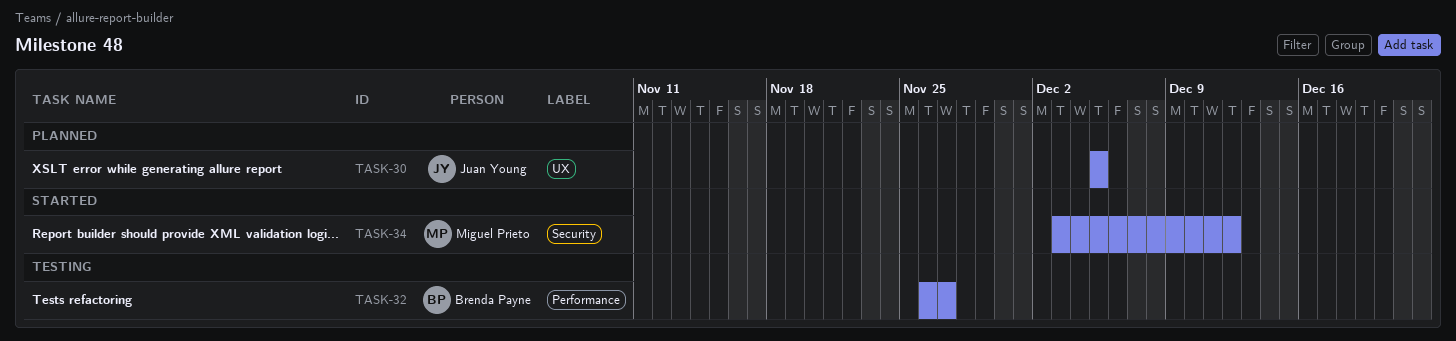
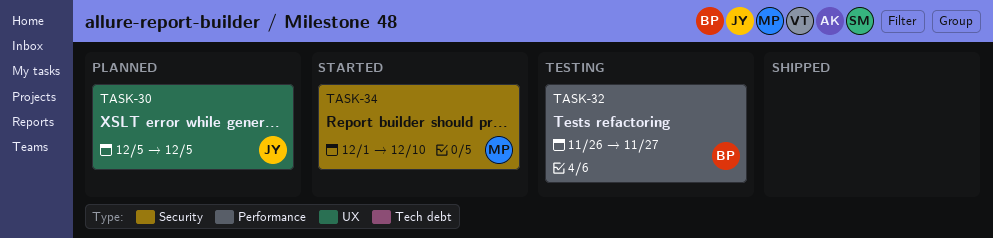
TASK-34, start: Dec 3 -> Dec 1
TASK-34, due: Dec 12 -> Dec 10

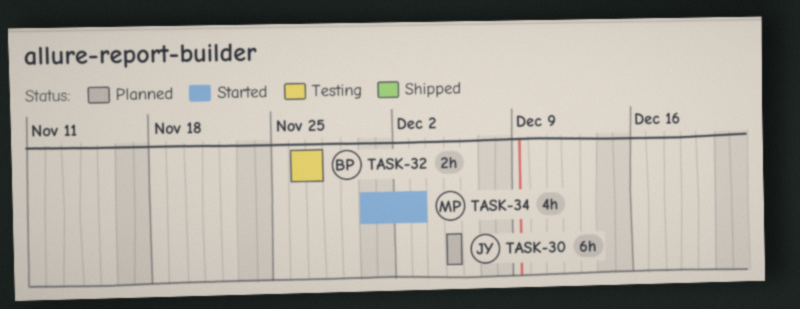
TASK-34, start: Dec 1 -> Nov 30
TASK-34, due: Dec 10 -> Dec 3

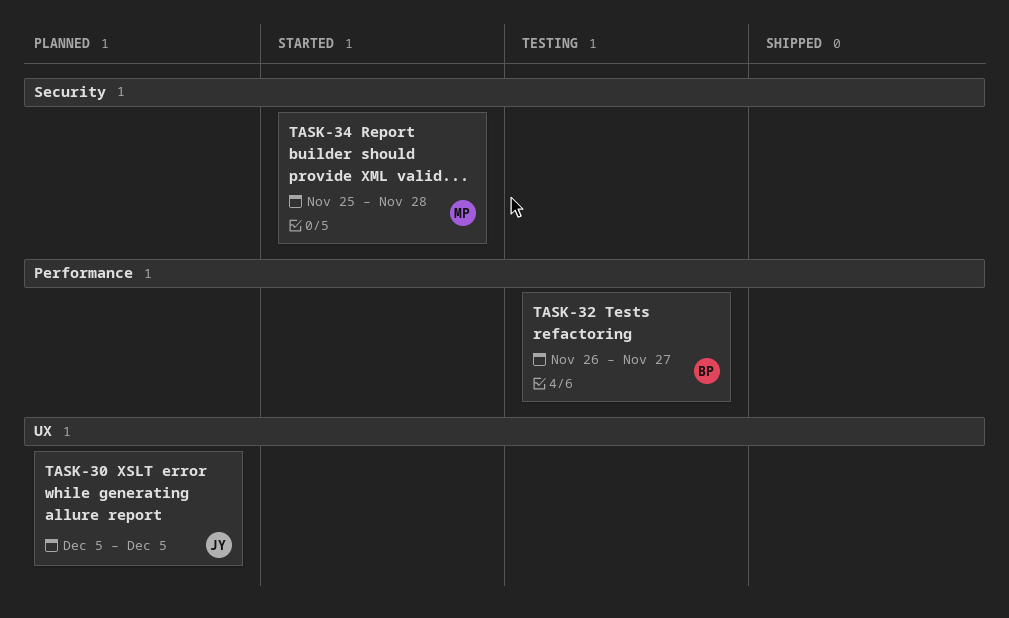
TASK-34, start: Nov 30 -> Nov 25
TASK-34, due: Dec 3 -> Nov 28

